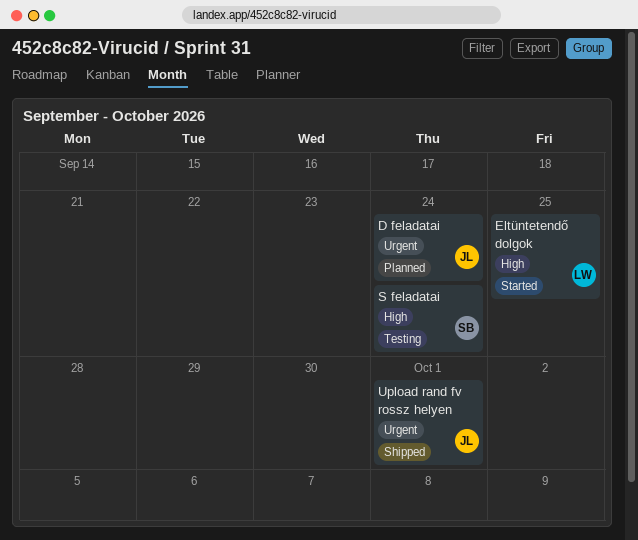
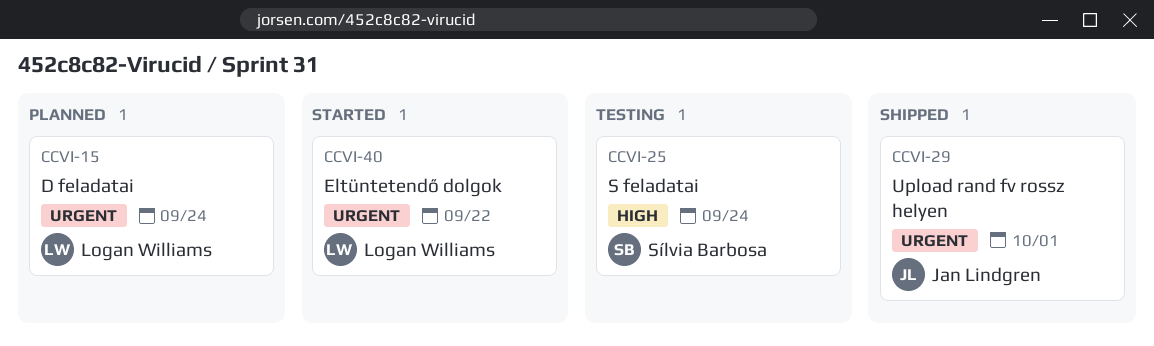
D feladatai, owner: Jan Lindgren -> Logan Williams
Eltüntetendő dolgok, priority: High -> Urgent
Eltüntetendő dolgok, due: Sep 25 -> Sep 22

